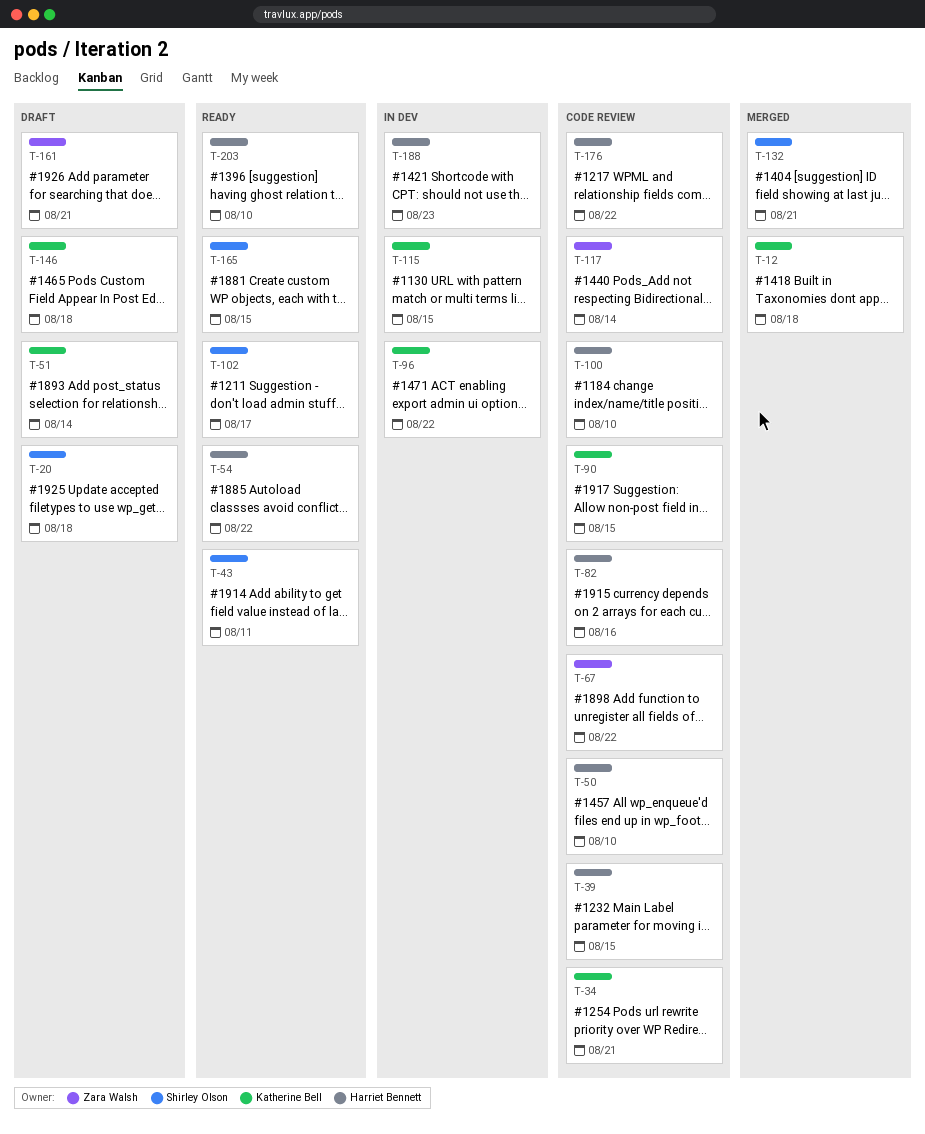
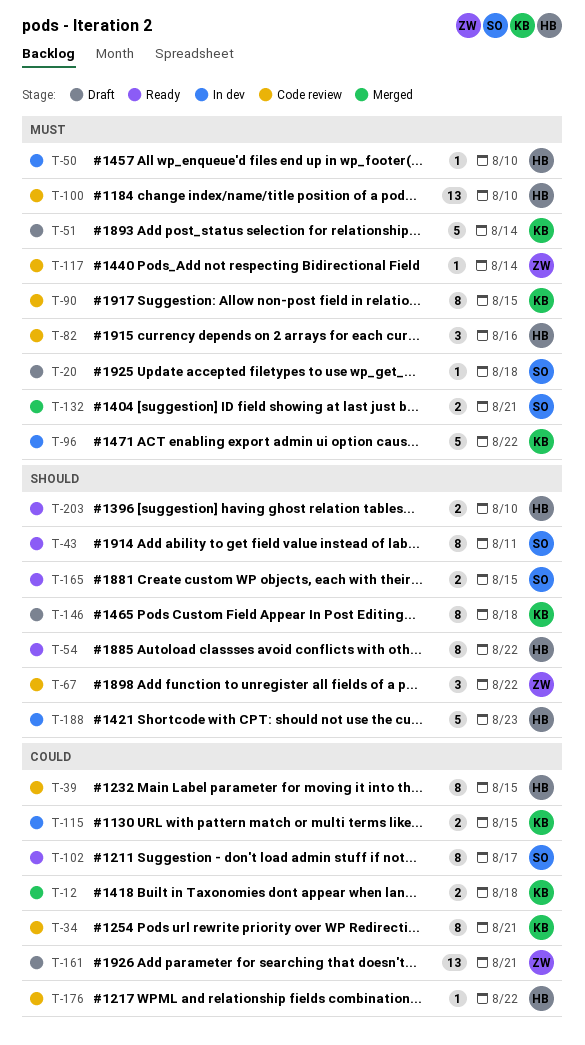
T-50, status: Code review -> In dev

